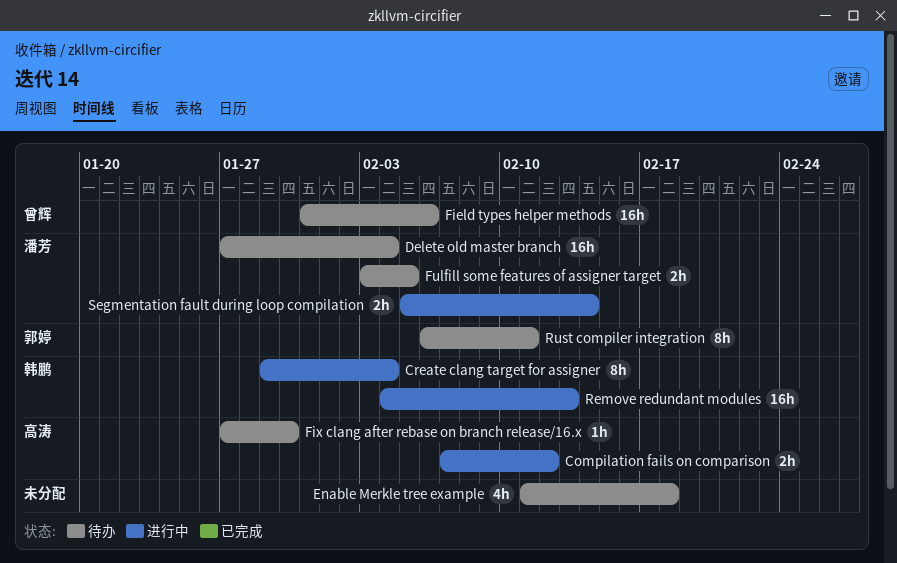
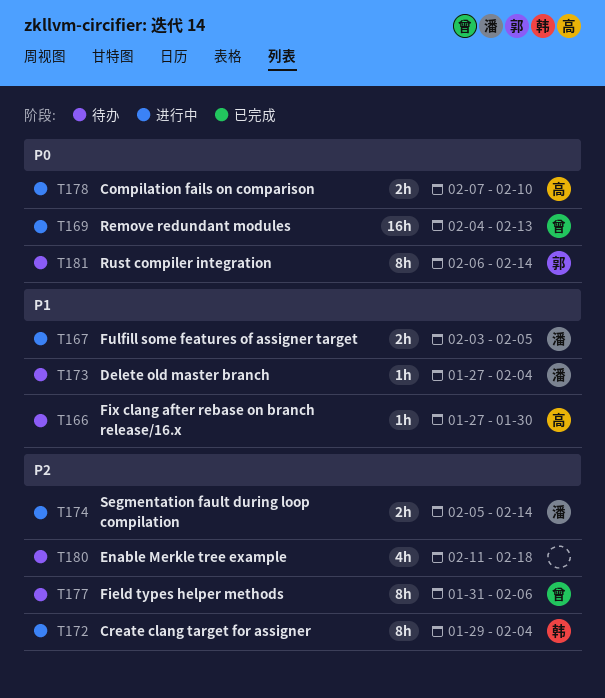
Compilation fails on comparison, due: Feb 12 -> Feb 10
Delete old master branch, estimate: 16h -> 1h
Field types helper methods, estimate: 16h -> 8h
Fulfill some features of assigner target, status: 待办 -> 进行中
Remove redundant modules, owner: 韩鹏 -> 曾辉
Rust compiler integration, due: Feb 11 -> Feb 14

